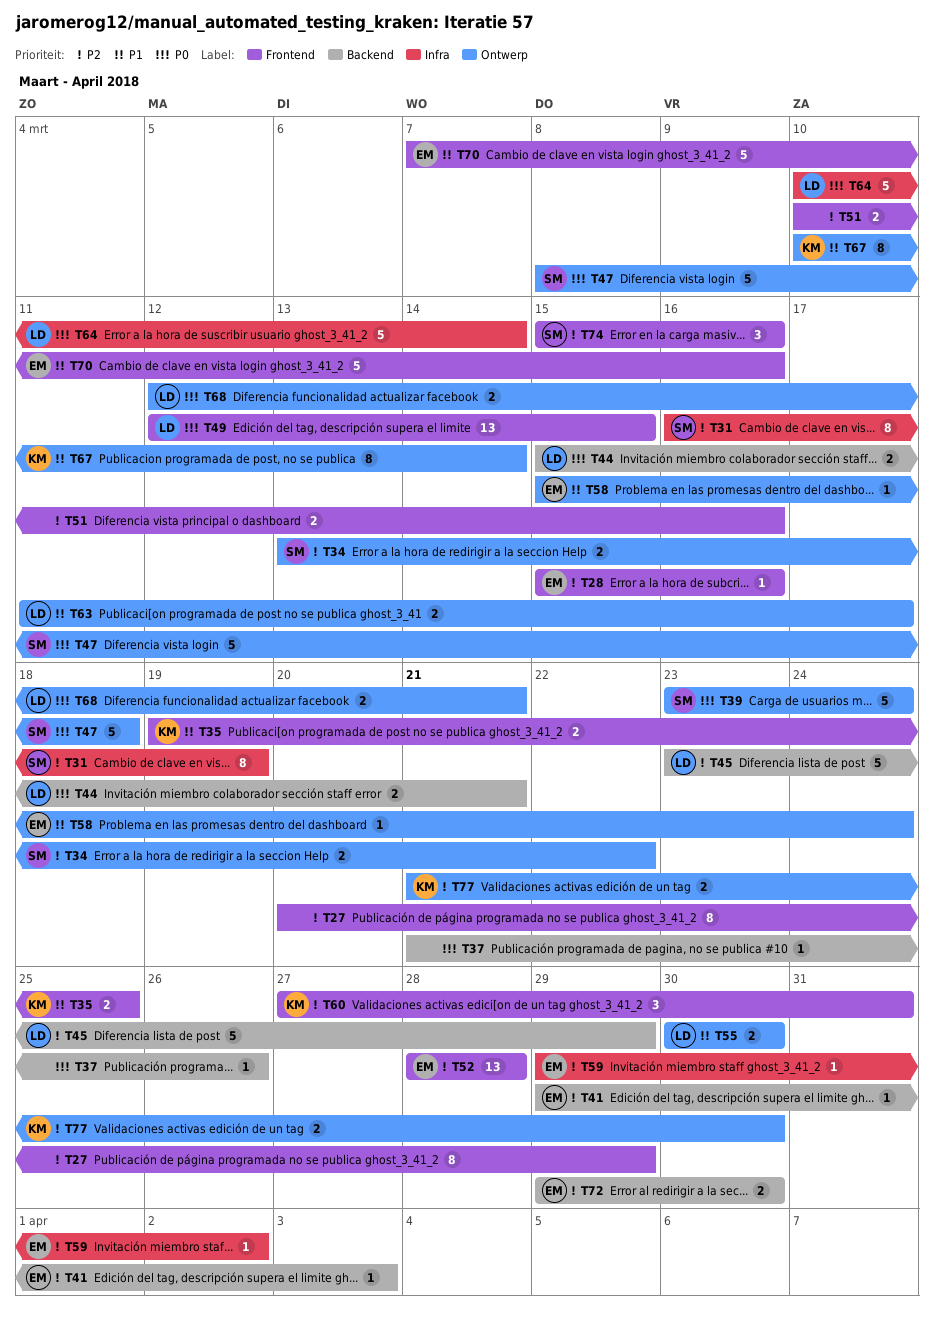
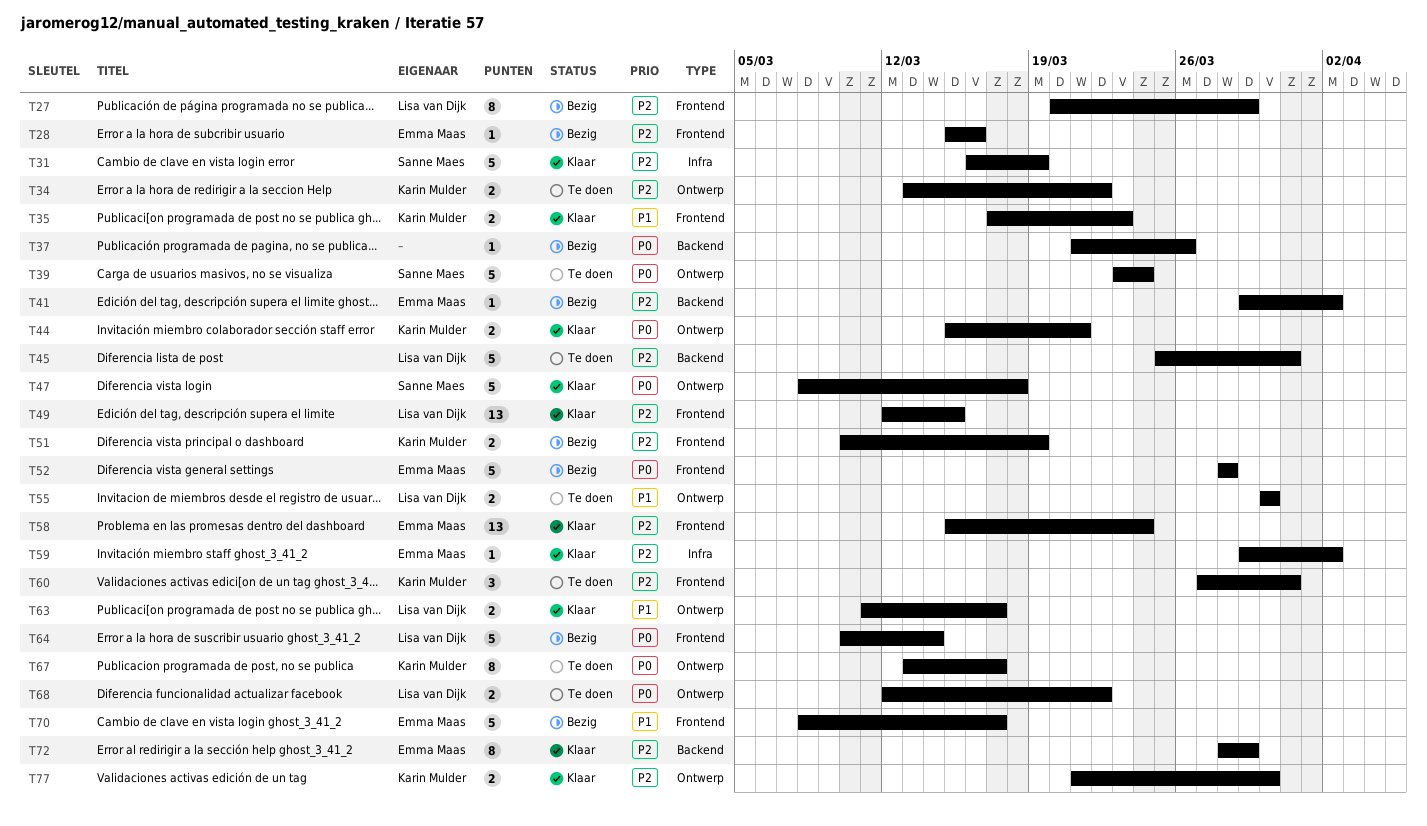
T27, owner: none -> Lisa van Dijk
T31, estimate: 8 -> 5
T34, owner: Sanne Maes -> Karin Mulder
T35, start: Mar 19 -> Mar 17
T35, due: Mar 25 -> Mar 23
T41, due: Apr 3 -> Apr 2
T44, owner: Lisa van Dijk -> Karin Mulder
T44, label: Backend -> Ontwerp
T45, start: Mar 23 -> Mar 25
T45, due: Mar 29 -> Mar 31
T49, priority: P0 -> P2
T51, owner: none -> Karin Mulder
T51, due: Mar 16 -> Mar 19
T52, priority: P2 -> P0
T52, estimate: 13 -> 5
T58, priority: P1 -> P2
T58, label: Ontwerp -> Frontend
T58, estimate: 1 -> 13
T64, label: Infra -> Frontend
T67, priority: P1 -> P0
T67, start: Mar 10 -> Mar 13
T67, due: Mar 14 -> Mar 17
T68, due: Mar 21 -> Mar 22
T70, start: Mar 7 -> Mar 8
T70, due: Mar 16 -> Mar 17
T72, estimate: 2 -> 8
T72, start: Mar 29 -> Mar 28
T72, due: Mar 30 -> Mar 29
T74: present -> none

